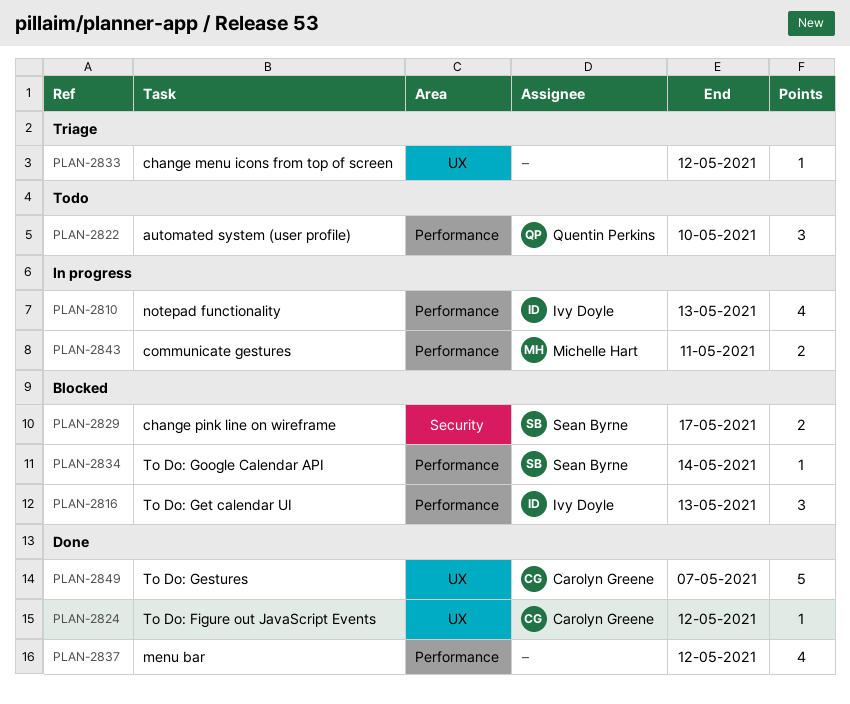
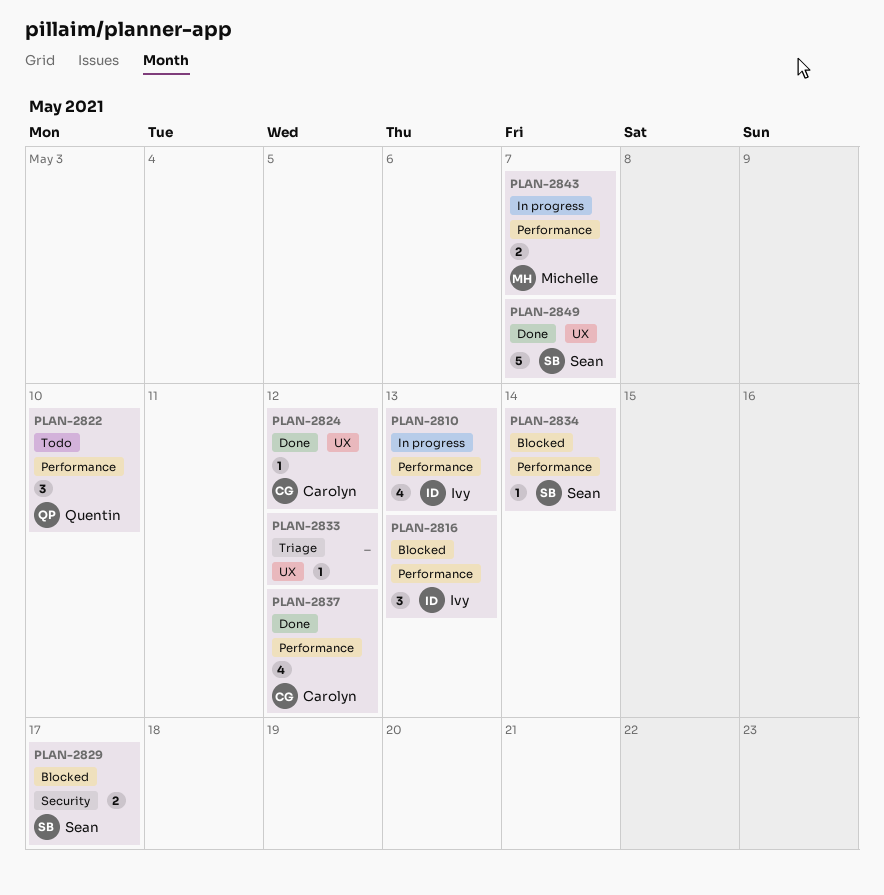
PLAN-2837, owner: none -> Carolyn Greene
PLAN-2843, due: May 11 -> May 7
PLAN-2849, owner: Carolyn Greene -> Sean Byrne

